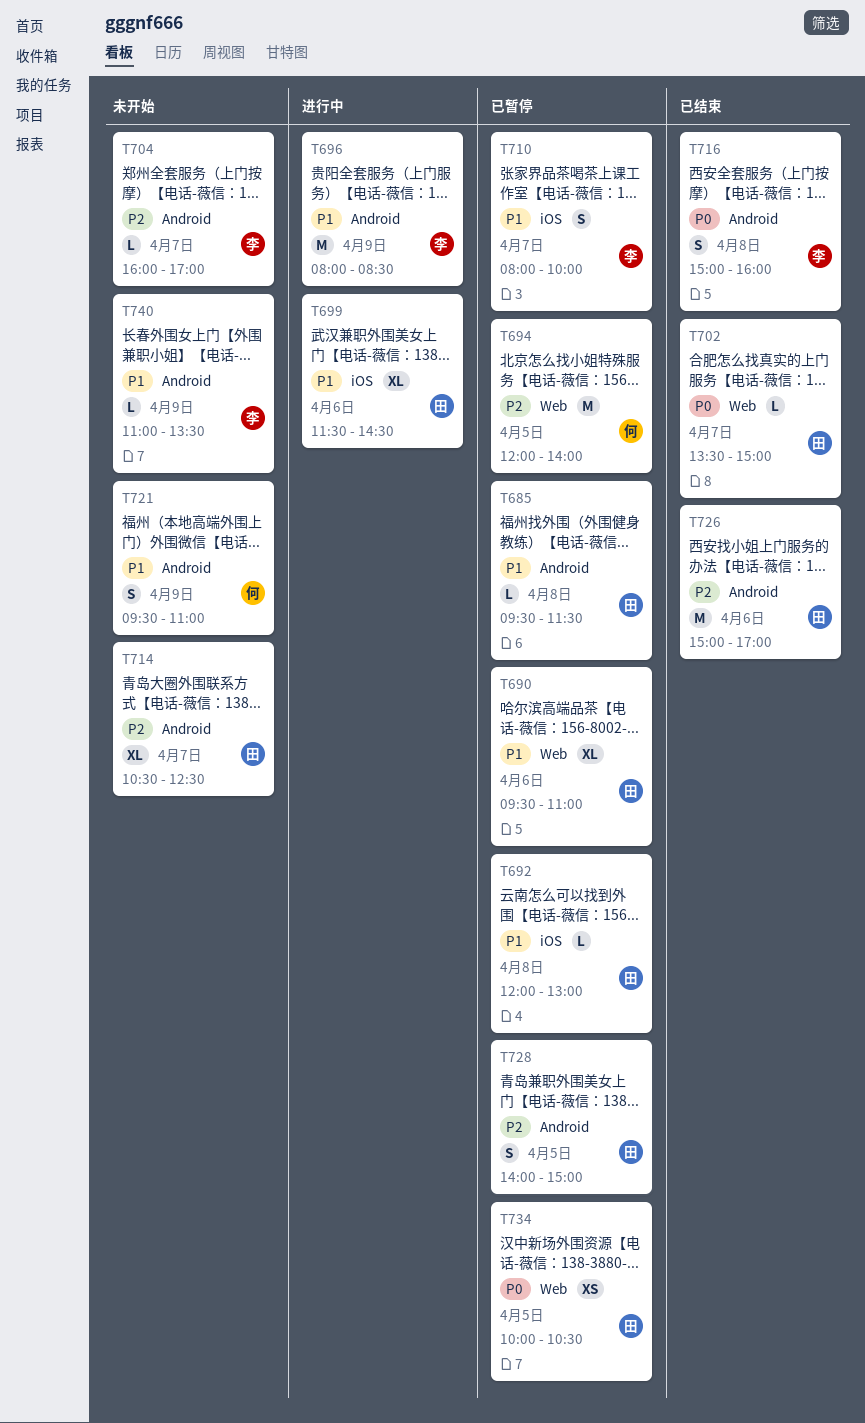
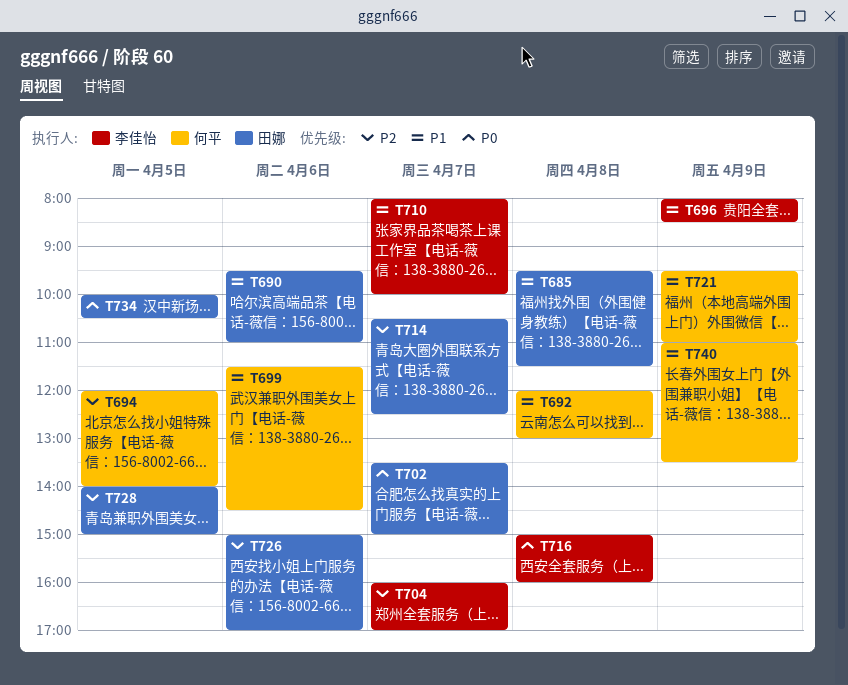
T692, owner: 田娜 -> 何平
T699, owner: 田娜 -> 何平
T740, owner: 李佳怡 -> 何平

